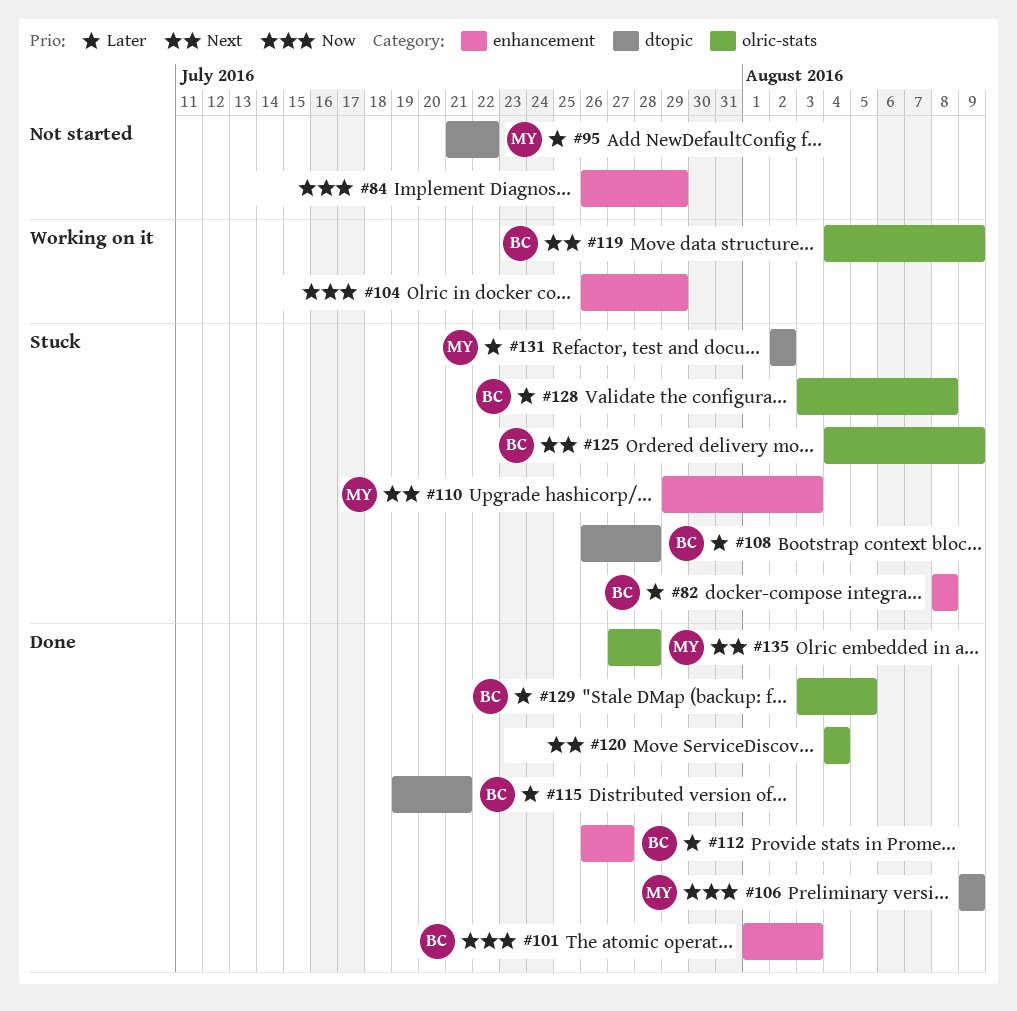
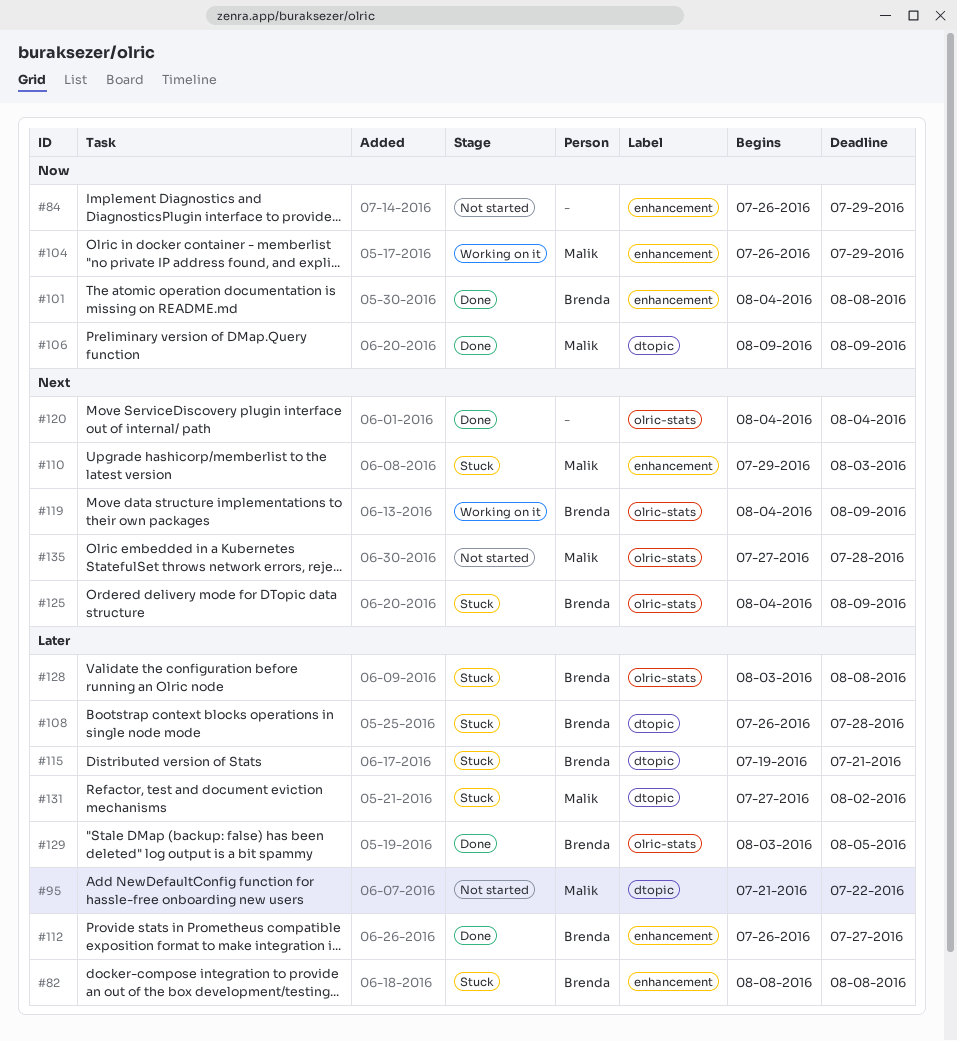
#101, start: Aug 1 -> Aug 4
#101, due: Aug 3 -> Aug 8
#104, owner: none -> Malik
#115, status: Done -> Stuck
#131, start: Aug 2 -> Jul 27
#135, status: Done -> Not started

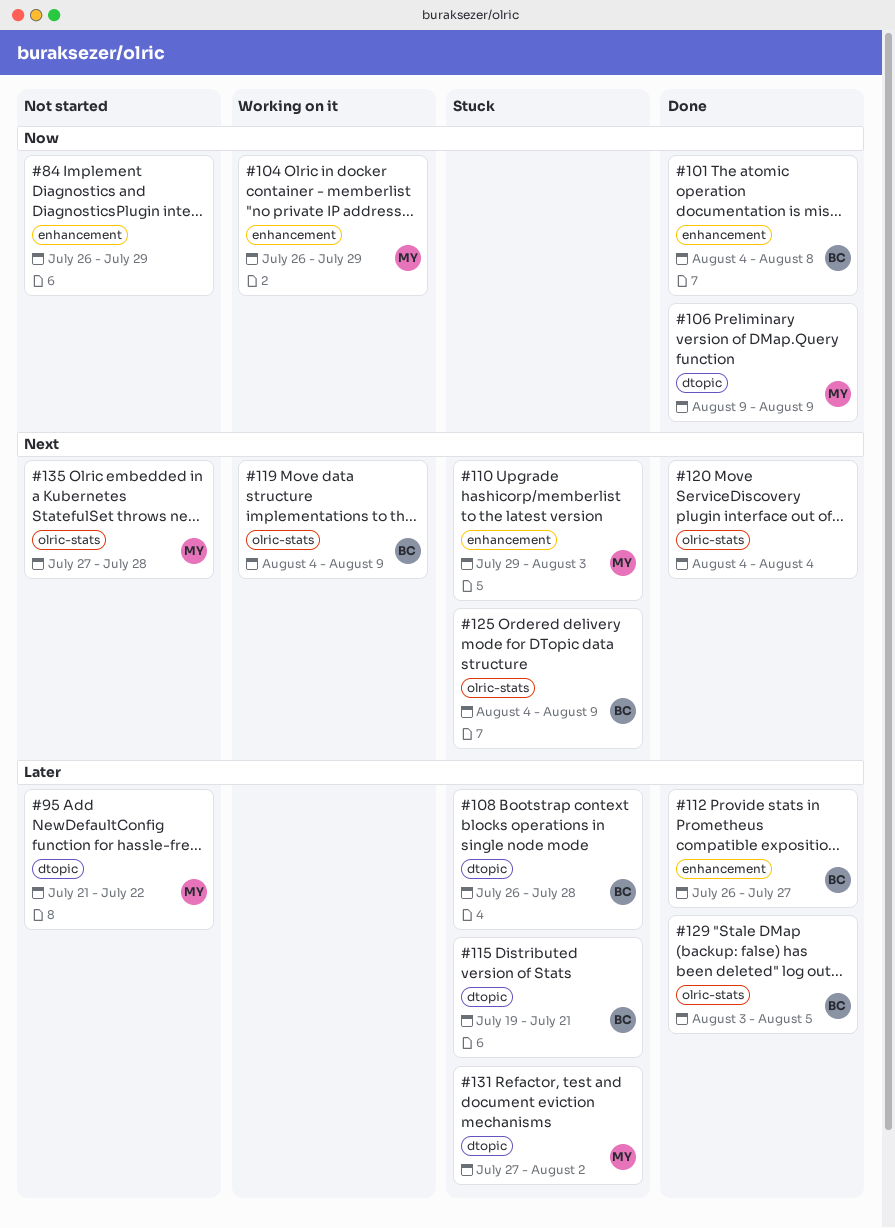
#82: present -> none
#128: present -> none

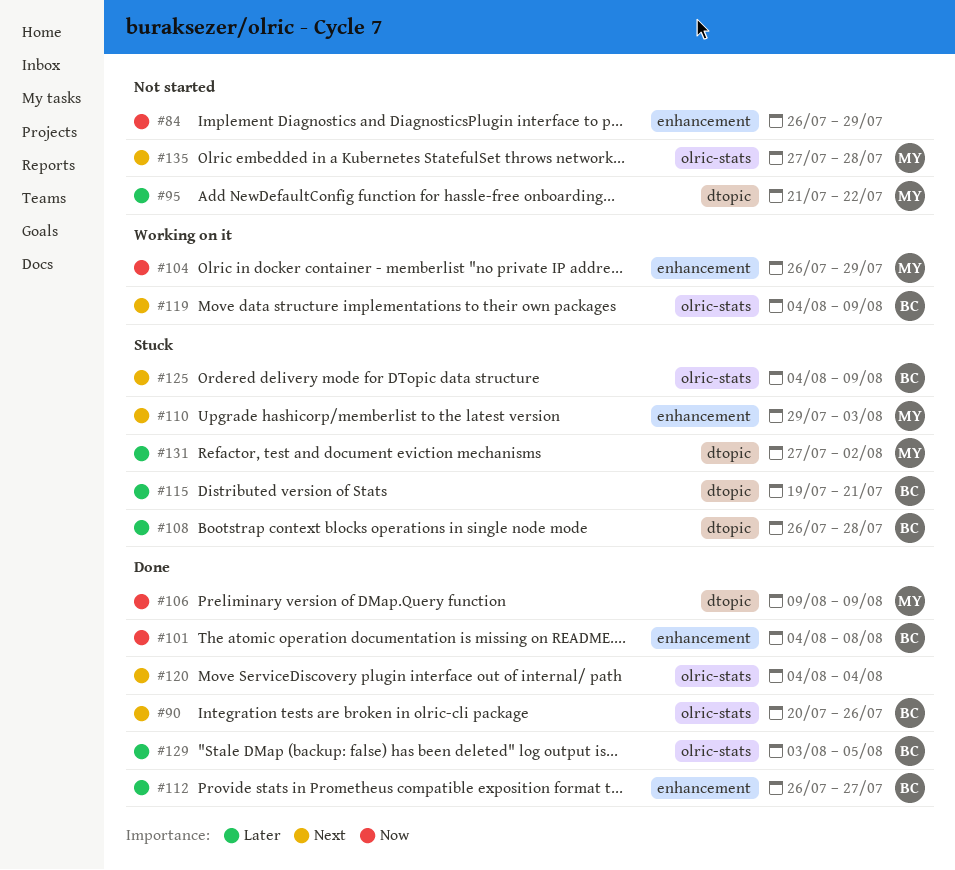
#90: none -> present

